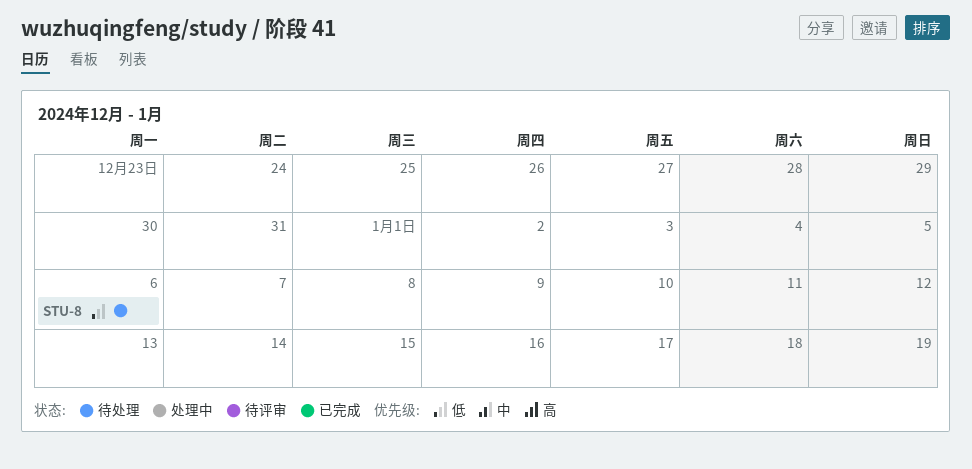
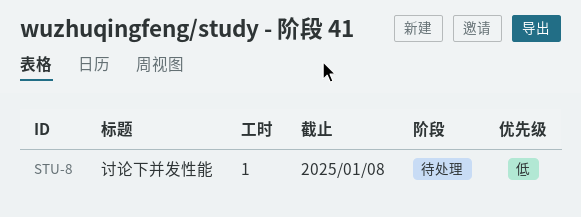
STU-8, due: Jan 6 -> Jan 8

